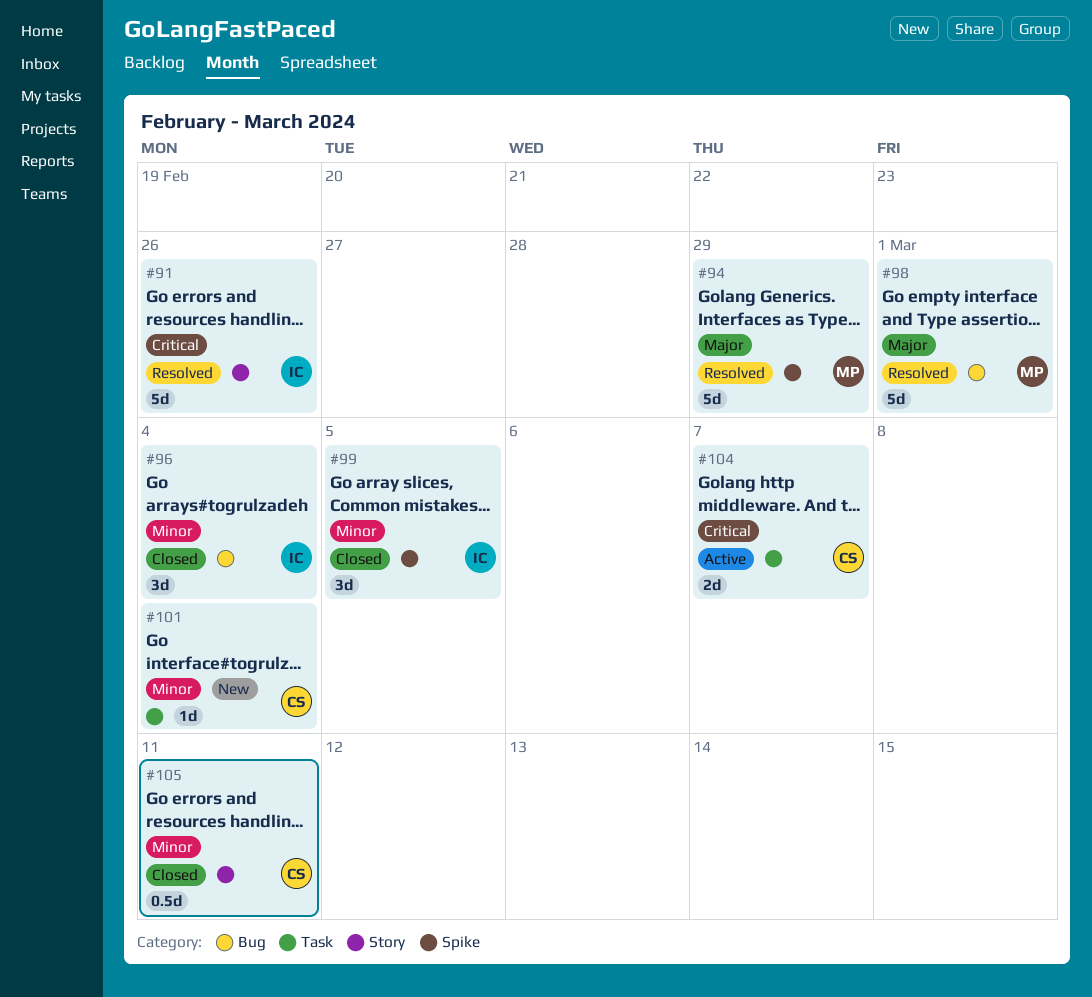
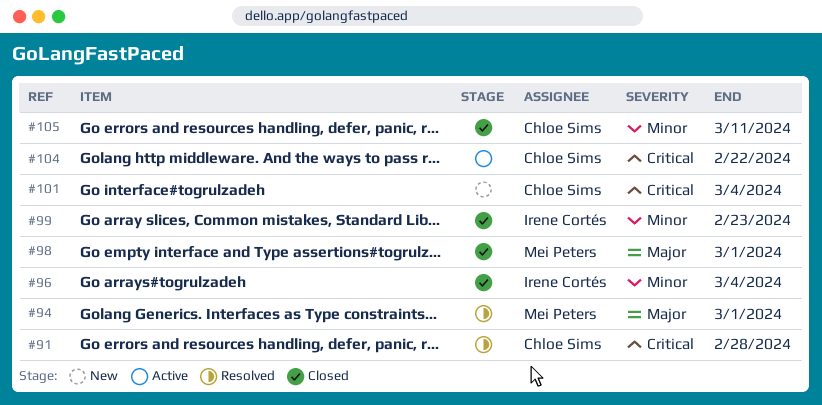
#91, owner: Irene Cortés -> Chloe Sims
#91, due: Feb 26 -> Feb 28
#94, due: Feb 29 -> Mar 1
#98, status: Resolved -> Closed
#99, due: Mar 5 -> Feb 23
#101, priority: Minor -> Critical
#104, due: Mar 7 -> Feb 22

